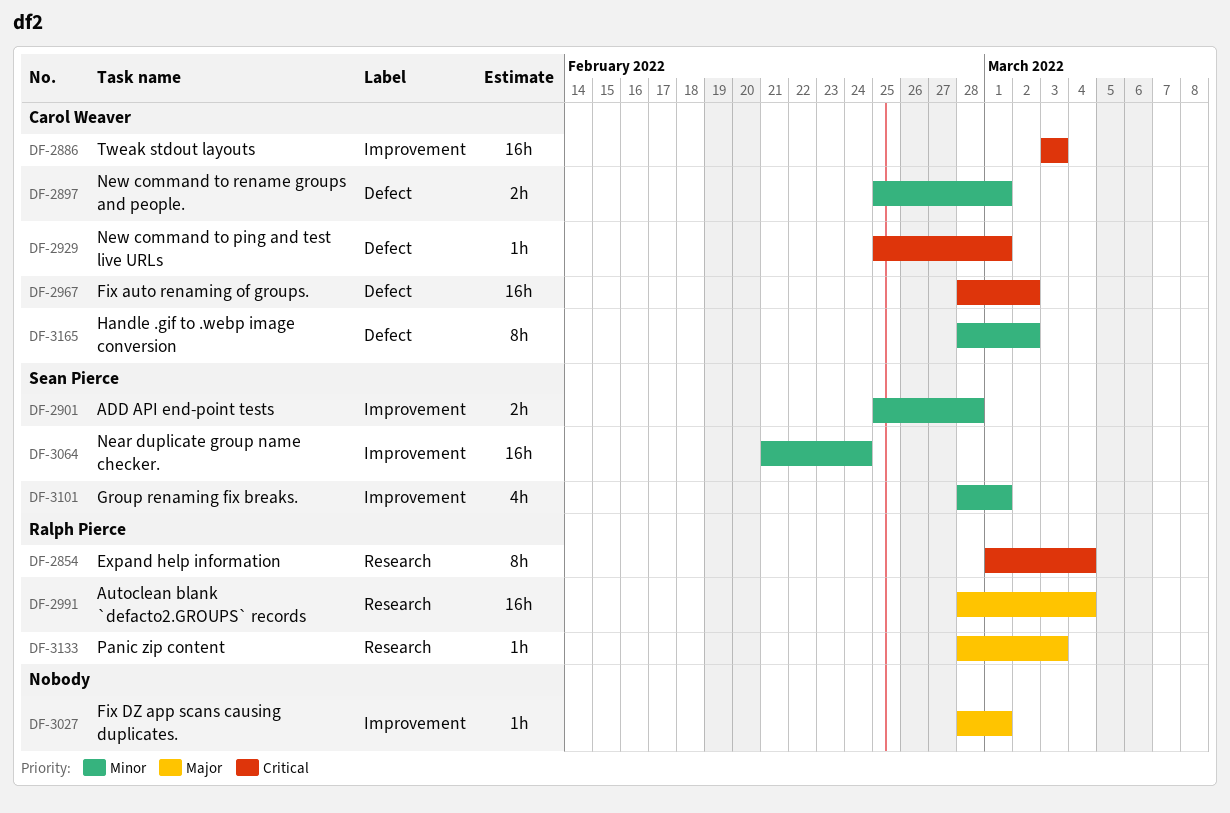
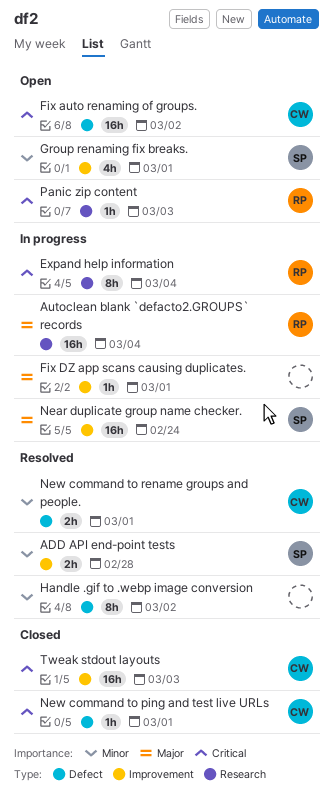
Handle .gif to .webp image conversion, owner: Carol Weaver -> none
Near duplicate group name checker., priority: Minor -> Major
Panic zip content, priority: Major -> Critical

